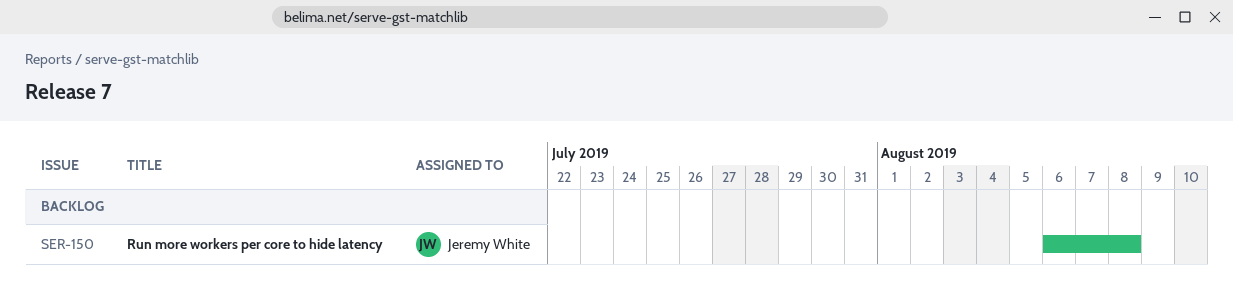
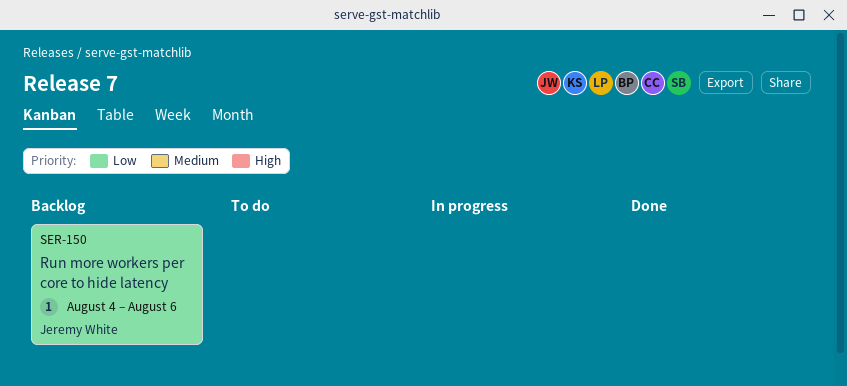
SER-150, start: Aug 6 -> Aug 4
SER-150, due: Aug 8 -> Aug 6

